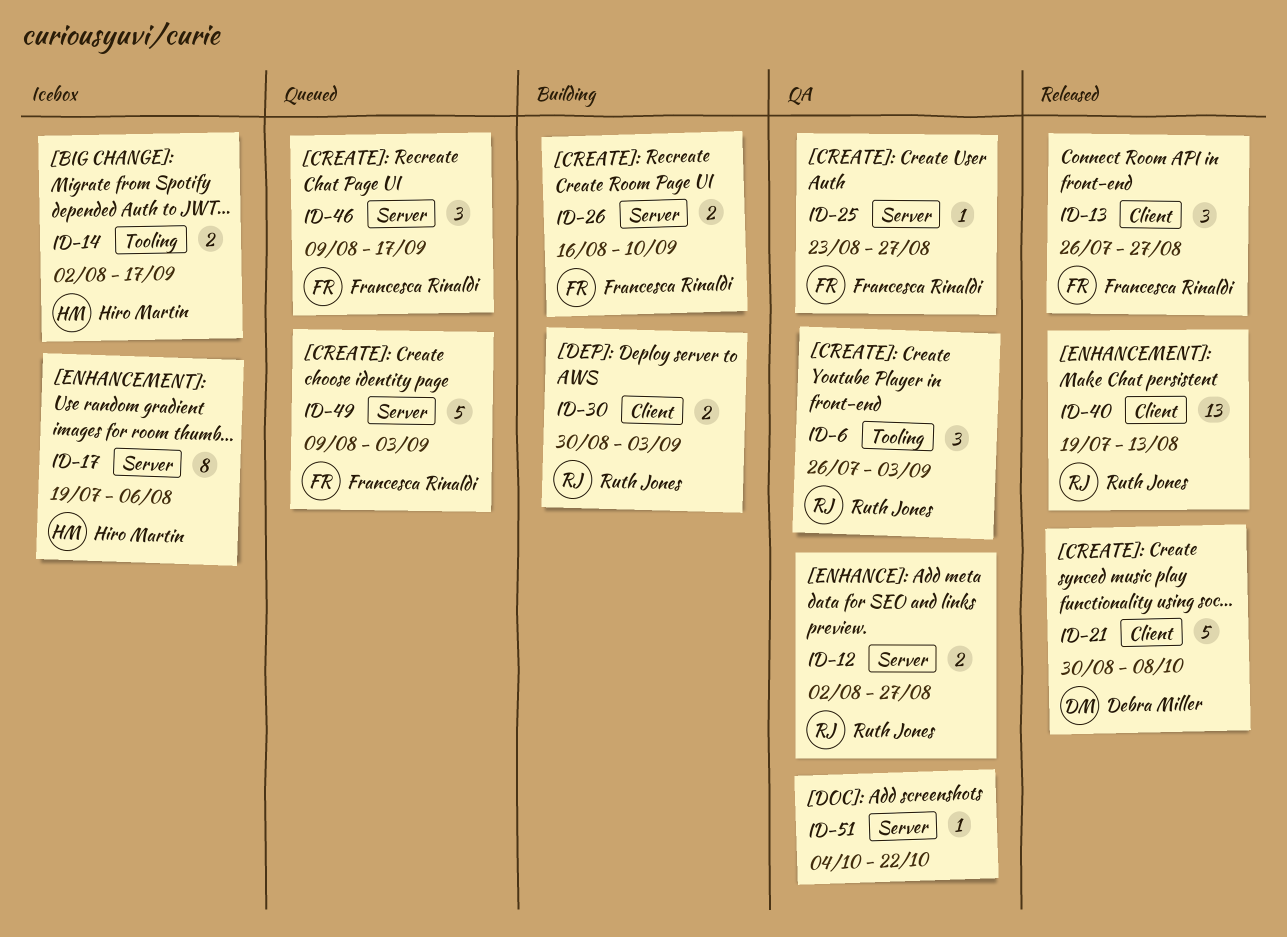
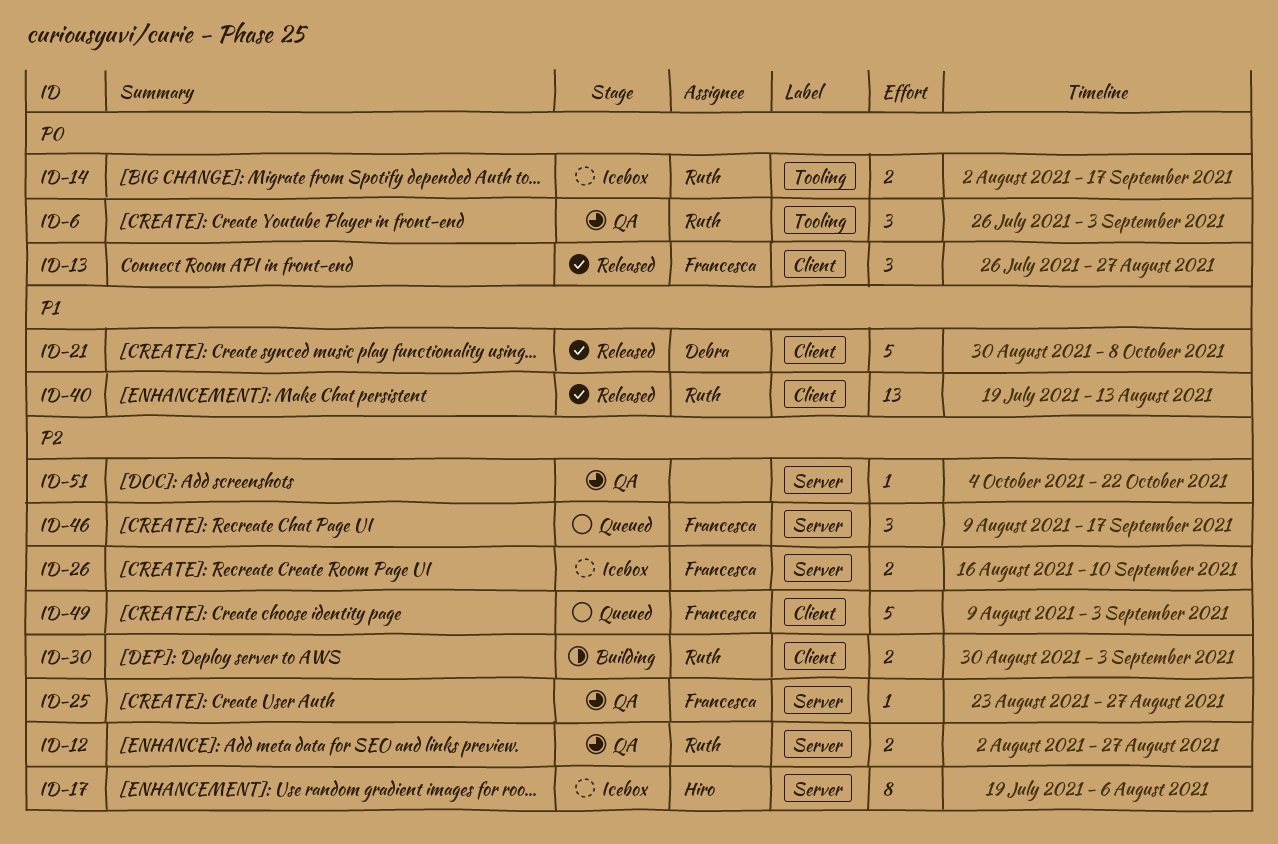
ID-14, owner: Hiro Martin -> Ruth Jones
ID-26, status: Building -> Icebox
ID-49, label: Server -> Client

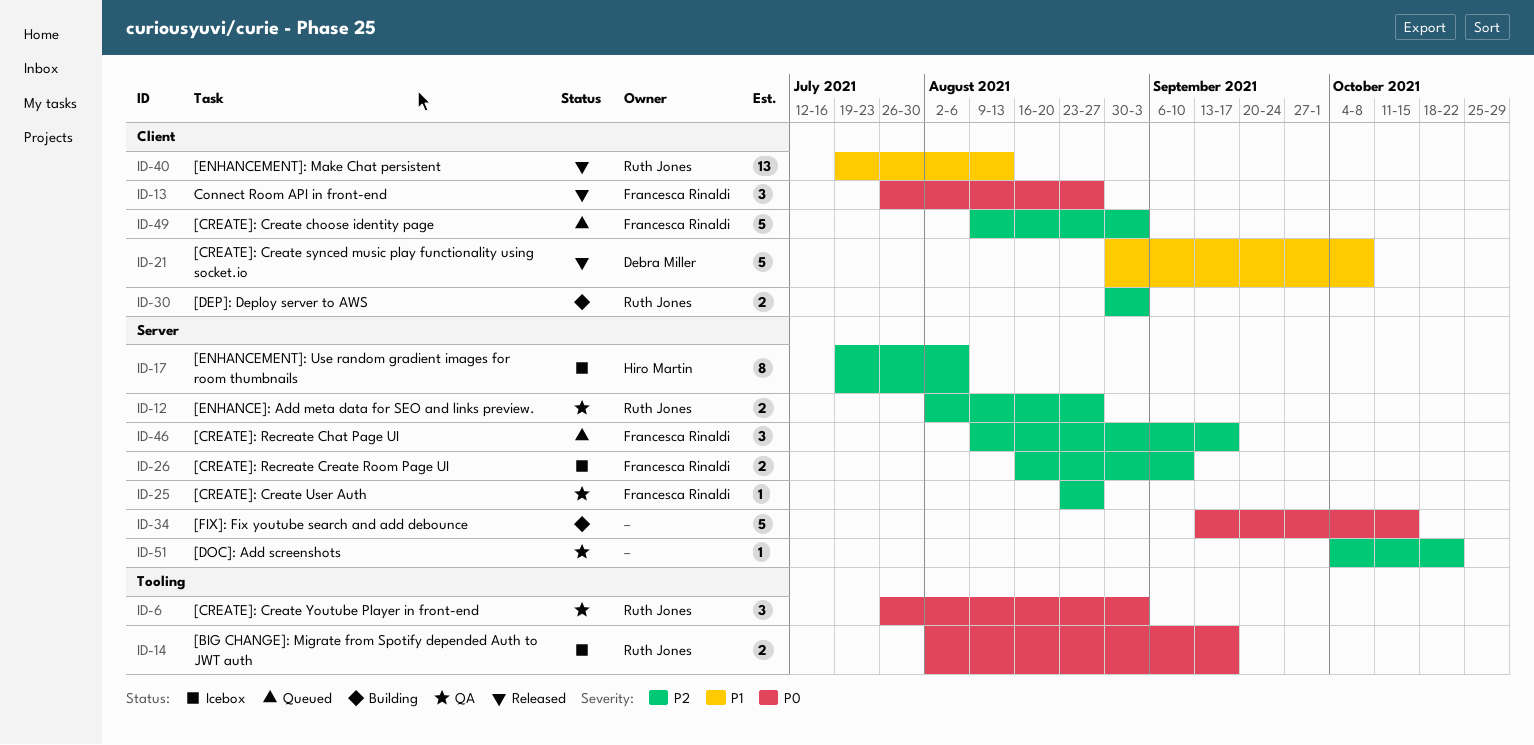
ID-34: none -> present

